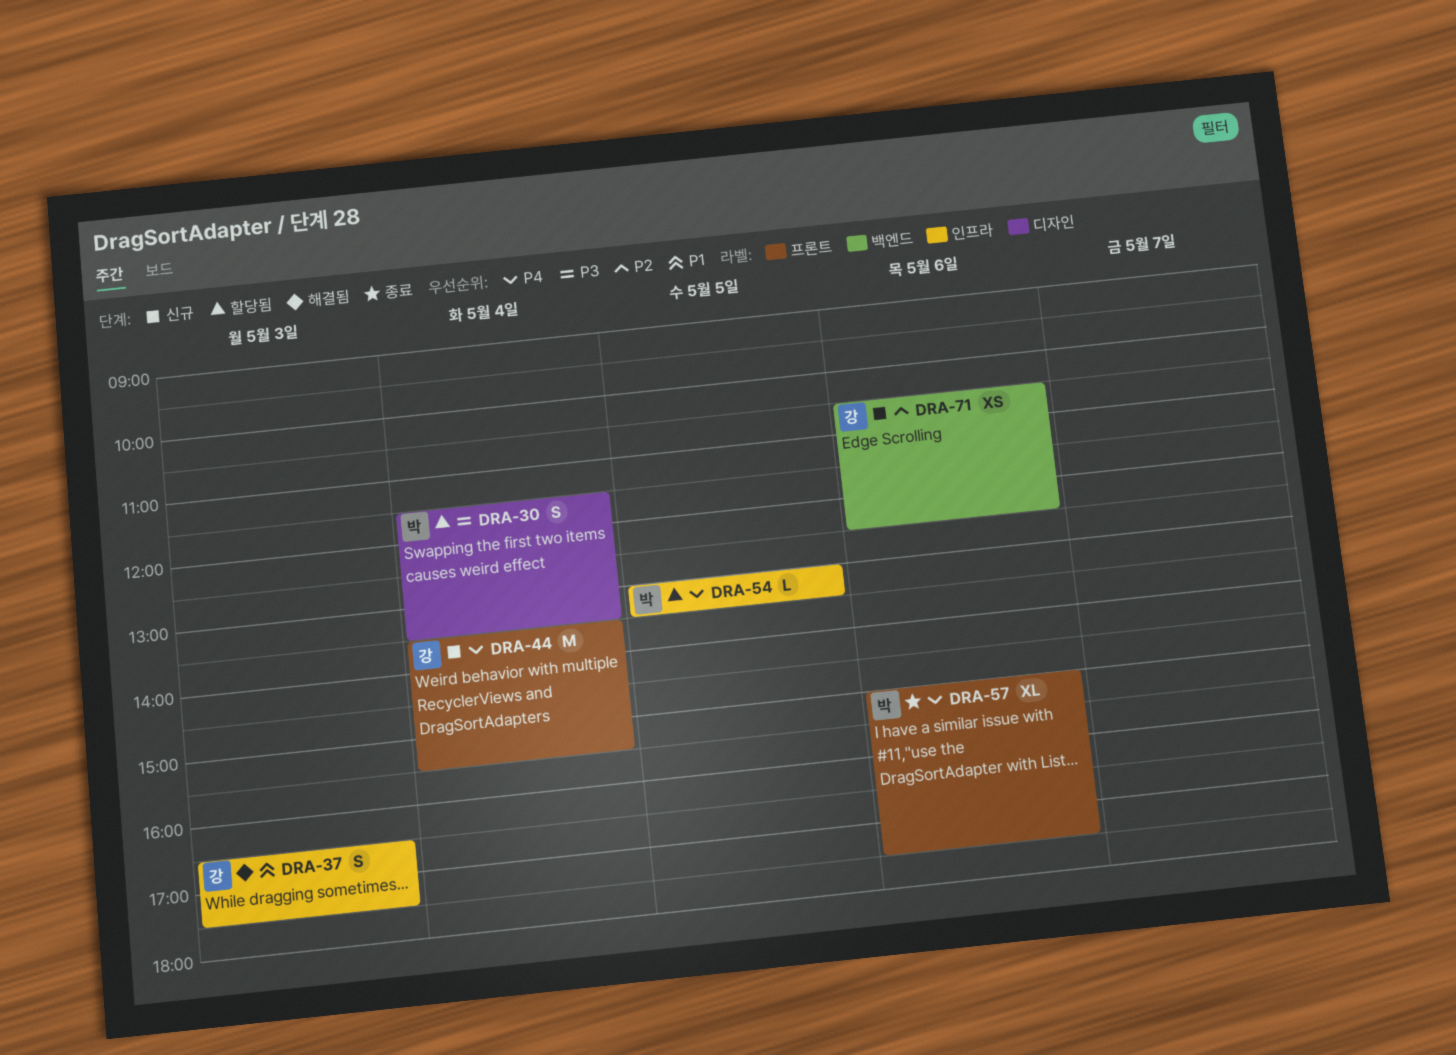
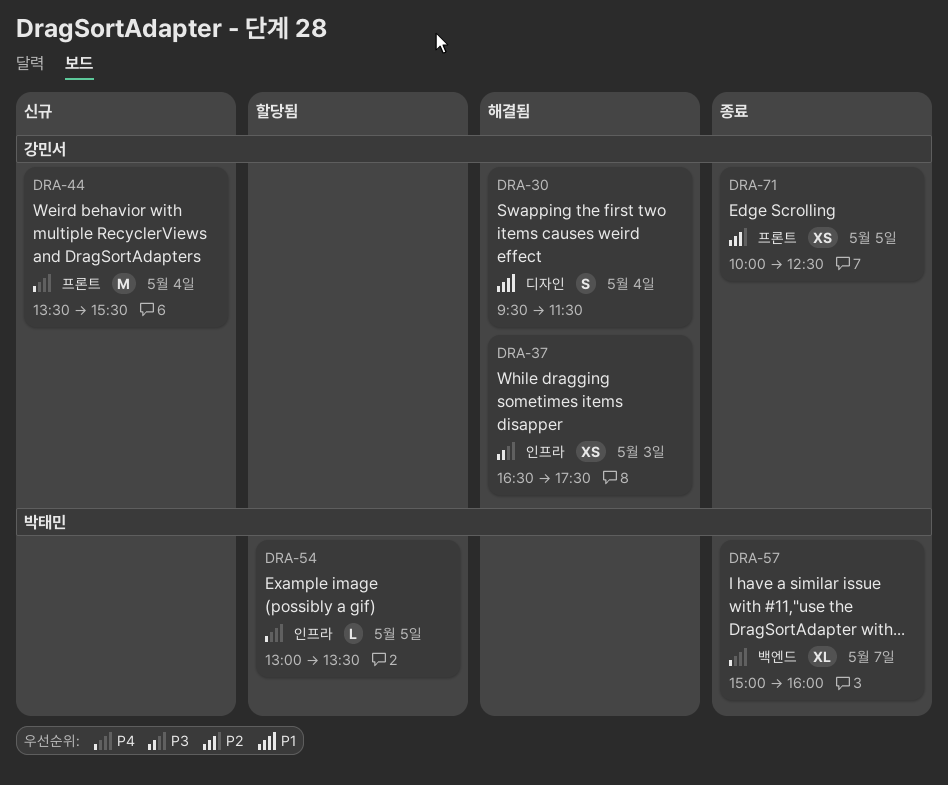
DRA-30, status: 할당됨 -> 해결됨
DRA-30, owner: 박태민 -> 강민서
DRA-30, priority: P3 -> P1
DRA-30, begins: 11:30 -> 09:30
DRA-30, ends: 13:30 -> 11:30
DRA-37, priority: P1 -> P3
DRA-37, estimate: S -> XS
DRA-57, label: 프론트 -> 백엔드
DRA-57, day: May 6 -> May 7
DRA-57, ends: 17:30 -> 16:00
DRA-71, status: 신규 -> 종료
DRA-71, label: 백엔드 -> 프론트
DRA-71, day: May 6 -> May 5
DRA-71, begins: 10:30 -> 10:00

